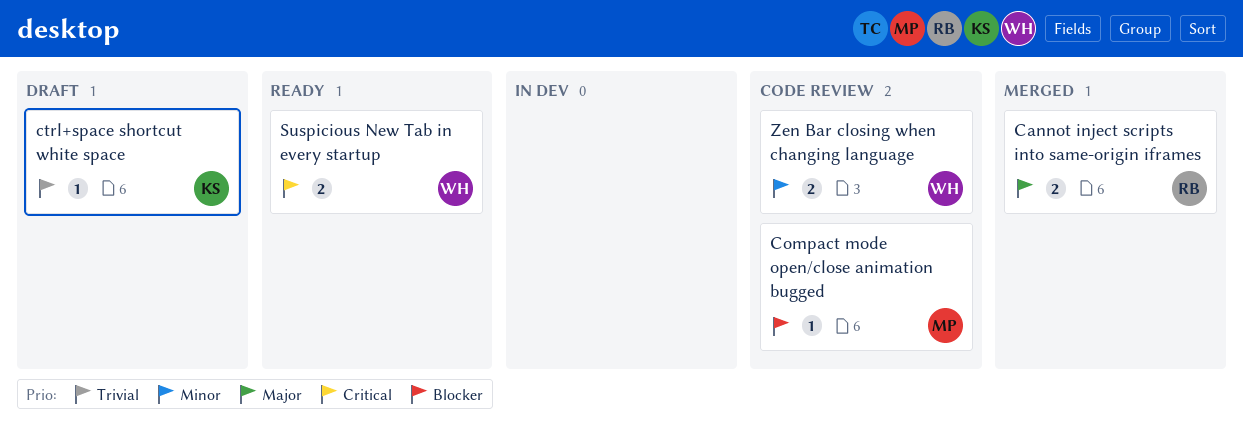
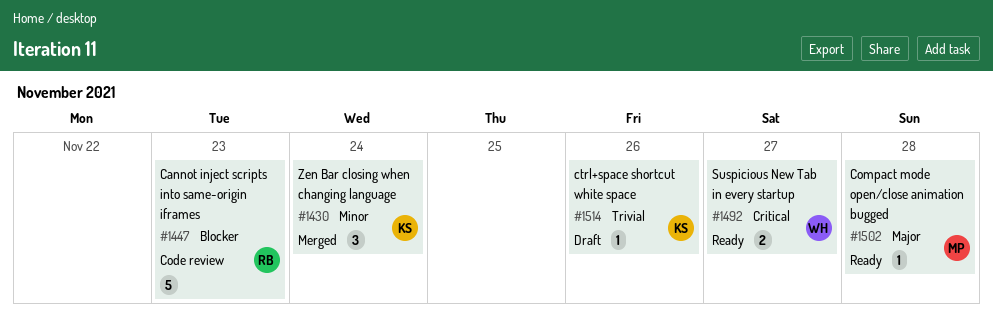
Cannot inject scripts into same-origin iframes, status: Merged -> Code review
Cannot inject scripts into same-origin iframes, priority: Major -> Blocker
Cannot inject scripts into same-origin iframes, estimate: 2 -> 5
Compact mode open/close animation bugged, status: Code review -> Ready
Compact mode open/close animation bugged, priority: Blocker -> Major
Zen Bar closing when changing language, status: Code review -> Merged
Zen Bar closing when changing language, owner: WH -> KS
Zen Bar closing when changing language, estimate: 2 -> 3

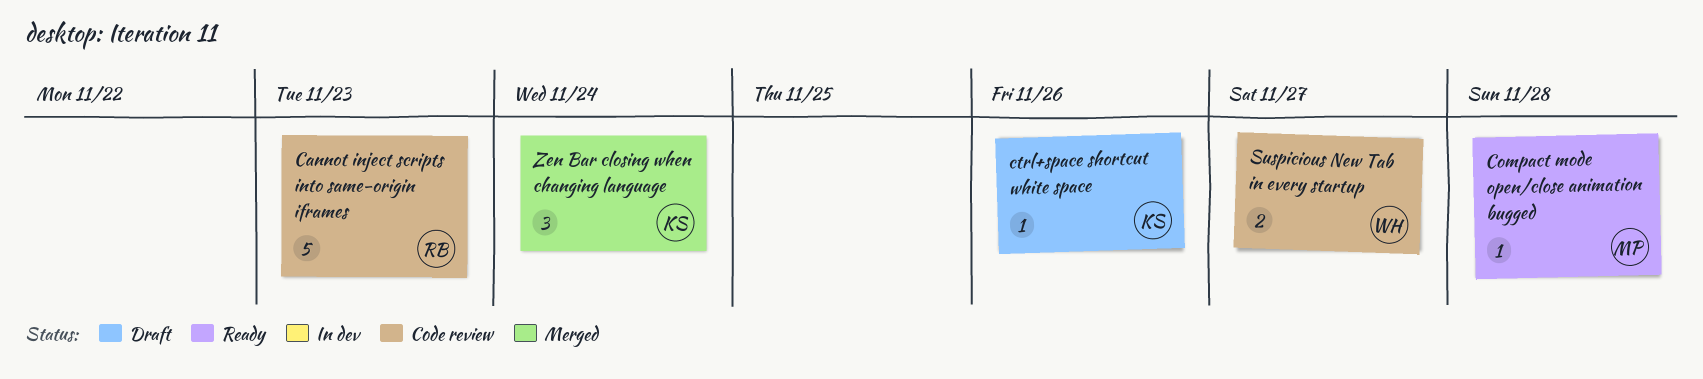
Suspicious New Tab in every startup, status: Ready -> Code review

